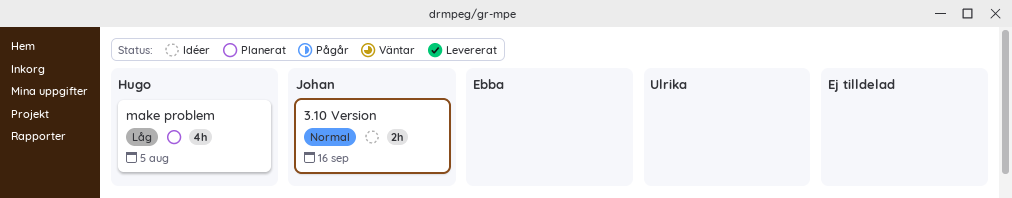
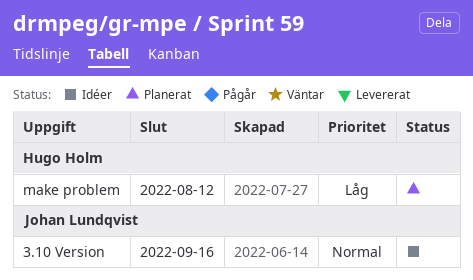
make problem, due: Aug 5 -> Aug 12

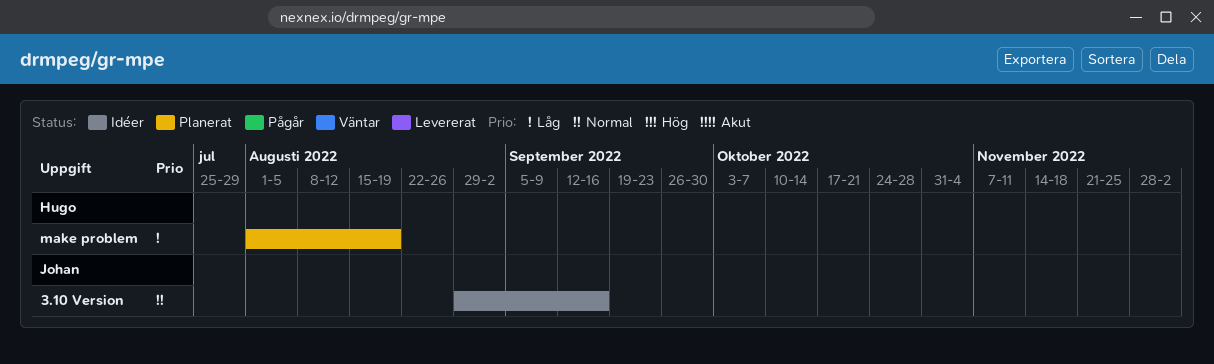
make problem, due: Aug 12 -> Aug 19

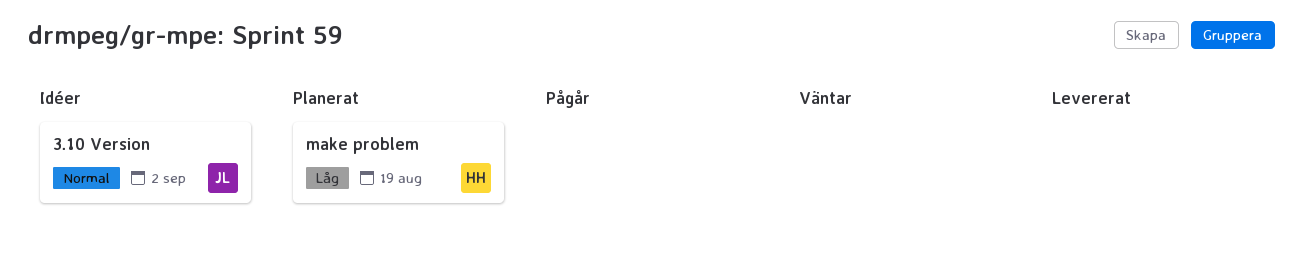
3.10 Version, due: Sep 16 -> Sep 2

